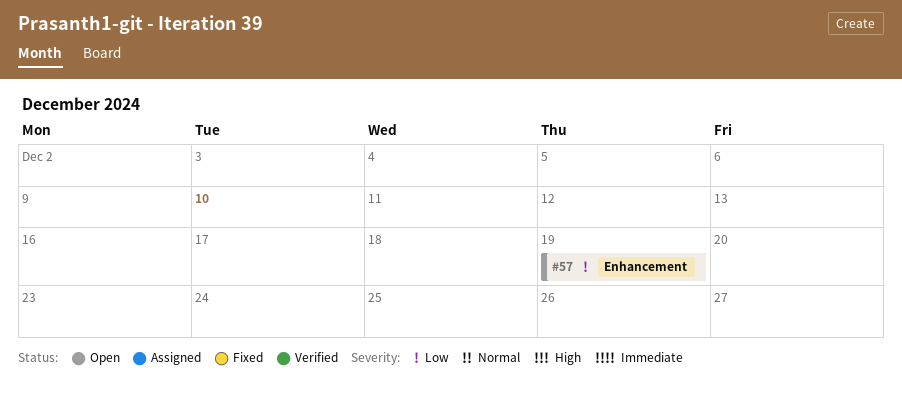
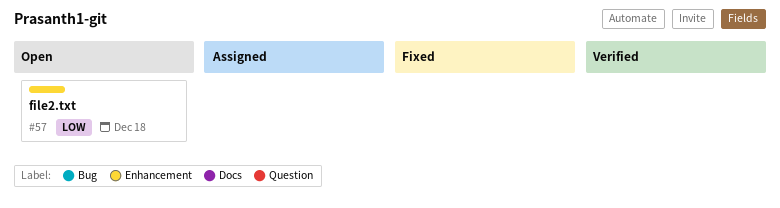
#57, due: Dec 19 -> Dec 18

